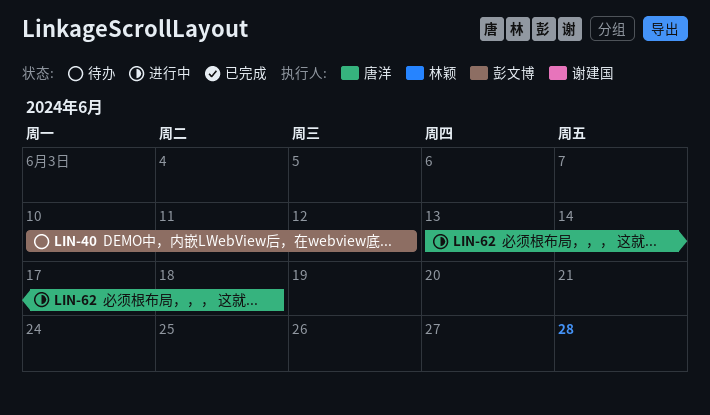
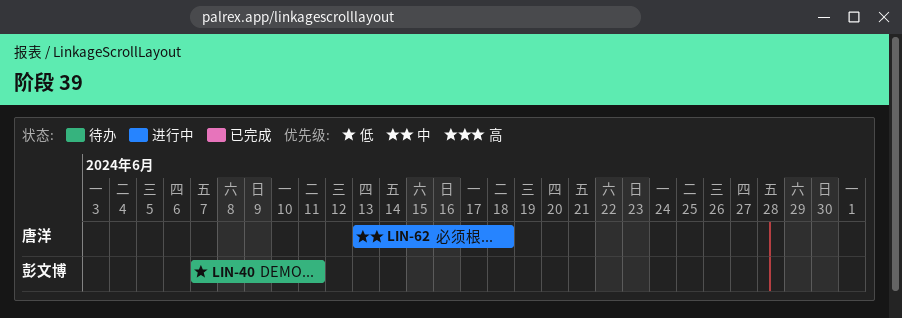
LIN-40, start: Jun 10 -> Jun 7
LIN-40, due: Jun 12 -> Jun 11

